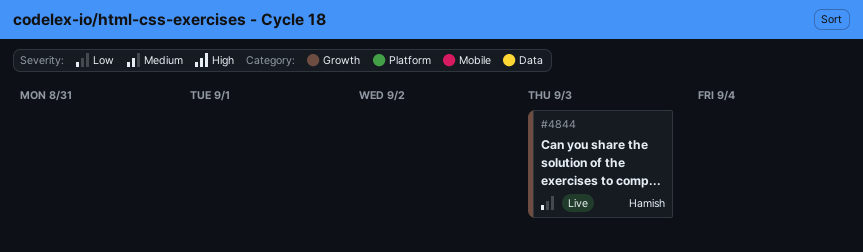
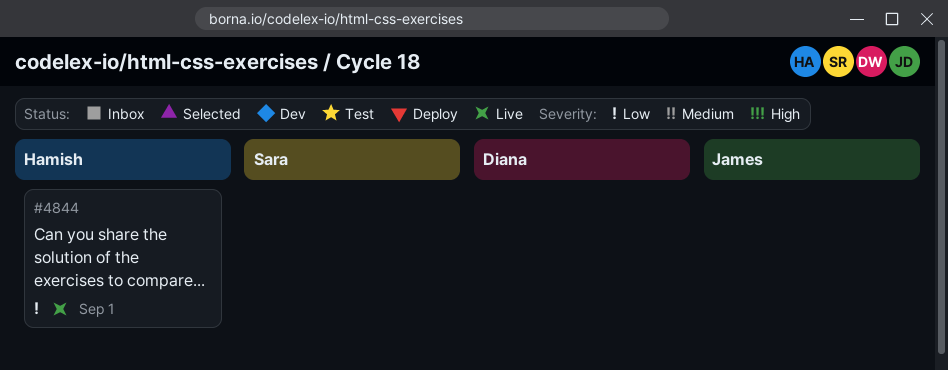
#4844, due: Sep 3 -> Sep 1

